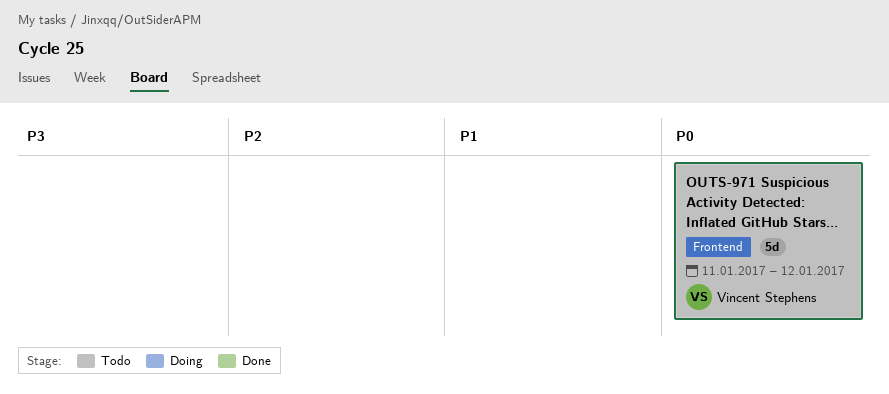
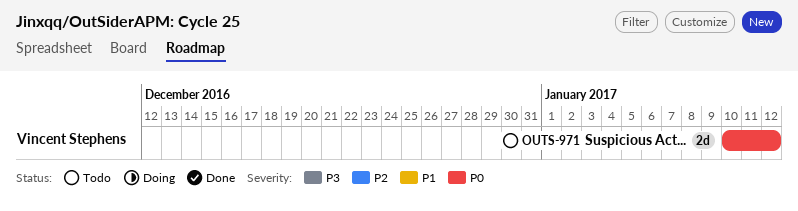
OUTS-971, estimate: 5d -> 2d
OUTS-971, start: Jan 11 -> Jan 10

